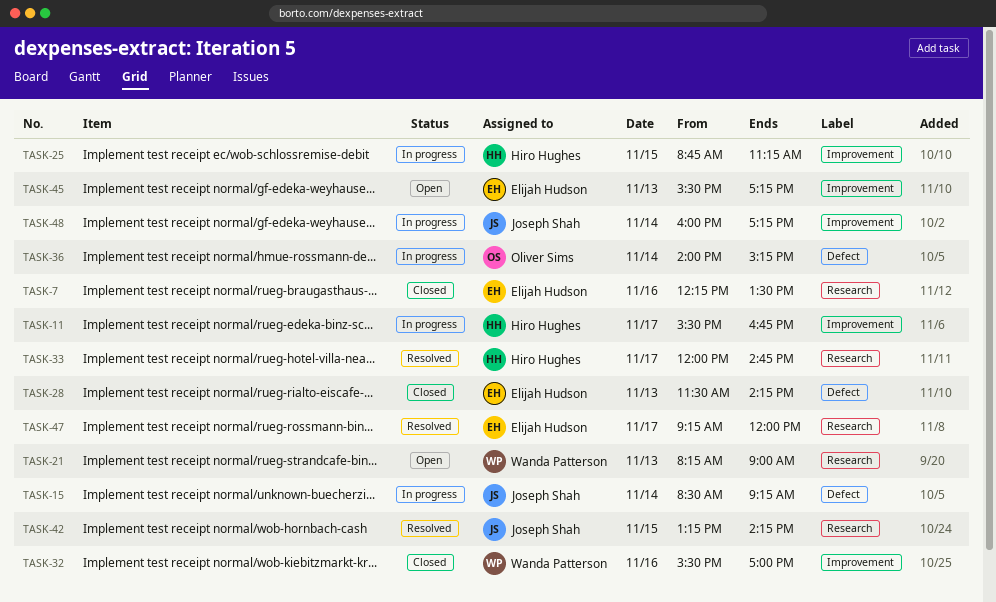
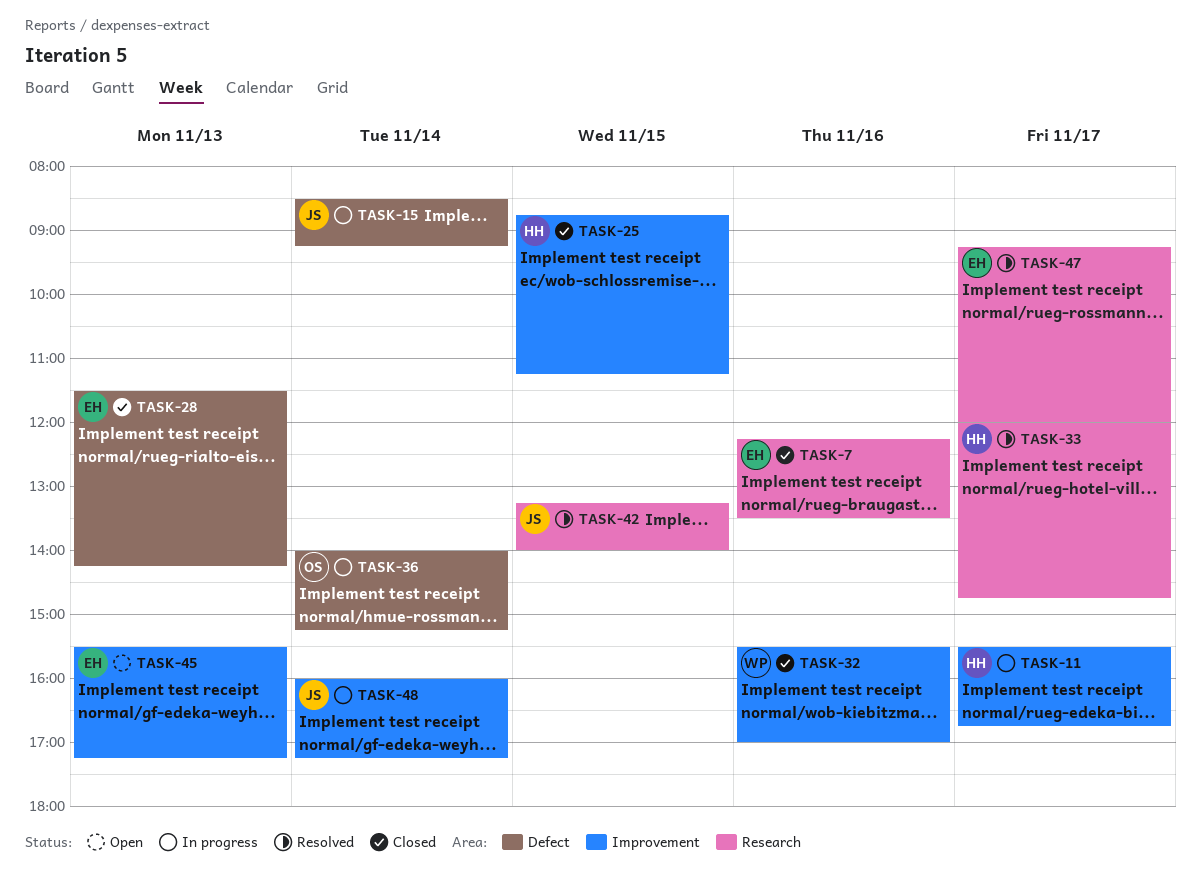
TASK-21: present -> none
TASK-25, status: In progress -> Closed
TASK-42, ends: 14:15 -> 14:00

